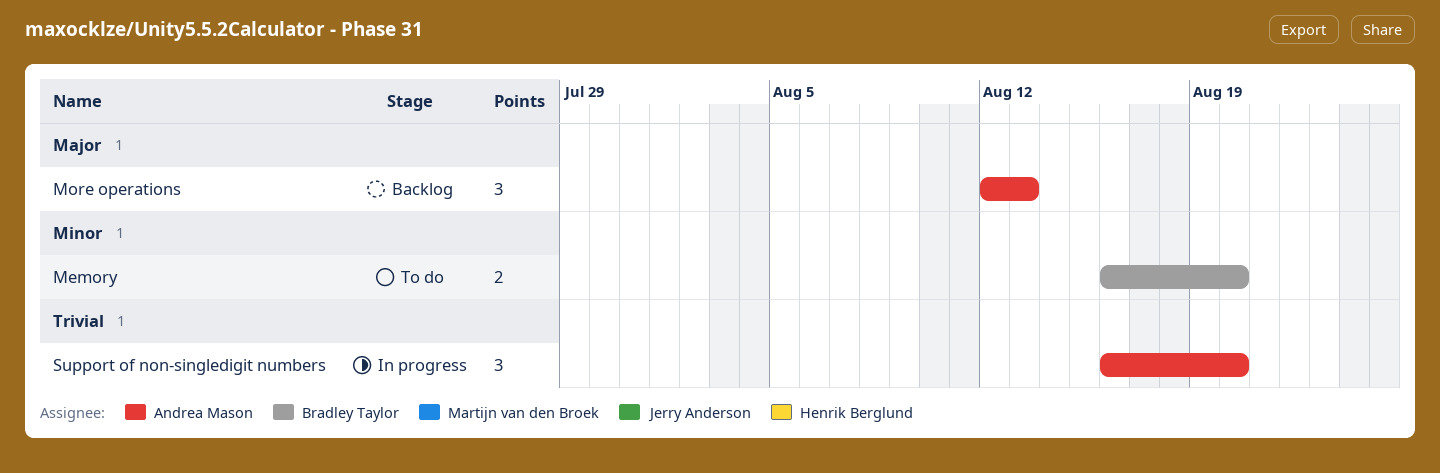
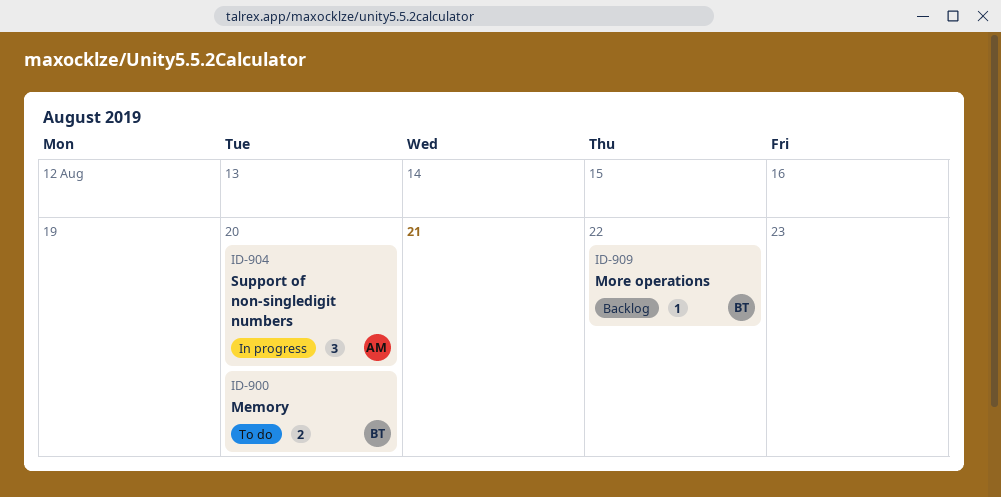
More operations, owner: Andrea Mason -> Bradley Taylor
More operations, estimate: 3 -> 1
More operations, due: Aug 13 -> Aug 22

